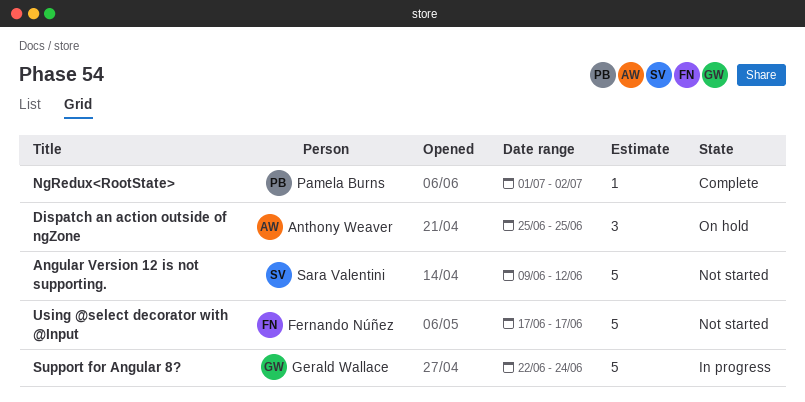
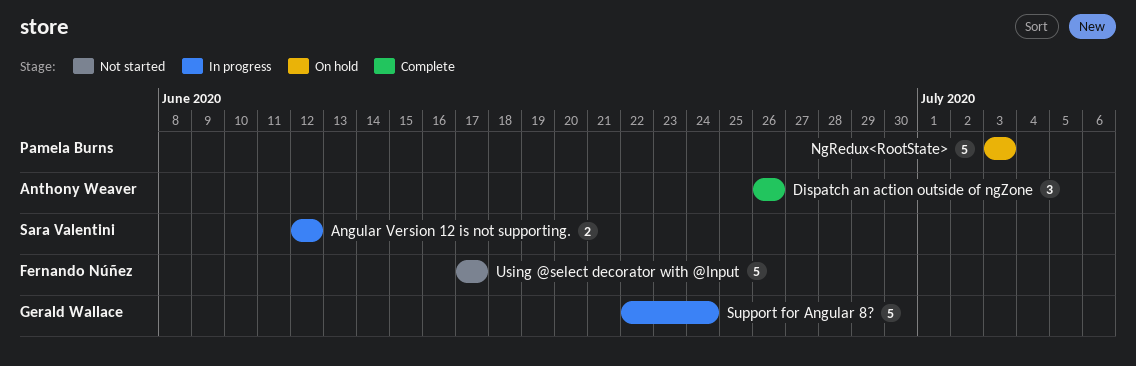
Angular Version 12 is not supporting., status: Not started -> In progress
Angular Version 12 is not supporting., estimate: 5 -> 2
Angular Version 12 is not supporting., start: Jun 9 -> Jun 12
Dispatch an action outside of ngZone, status: On hold -> Complete
Dispatch an action outside of ngZone, start: Jun 25 -> Jun 26
Dispatch an action outside of ngZone, due: Jun 25 -> Jun 26
NgRedux<RootState>, status: Complete -> On hold
NgRedux<RootState>, estimate: 1 -> 5
NgRedux<RootState>, start: Jul 1 -> Jul 3
NgRedux<RootState>, due: Jul 2 -> Jul 3

